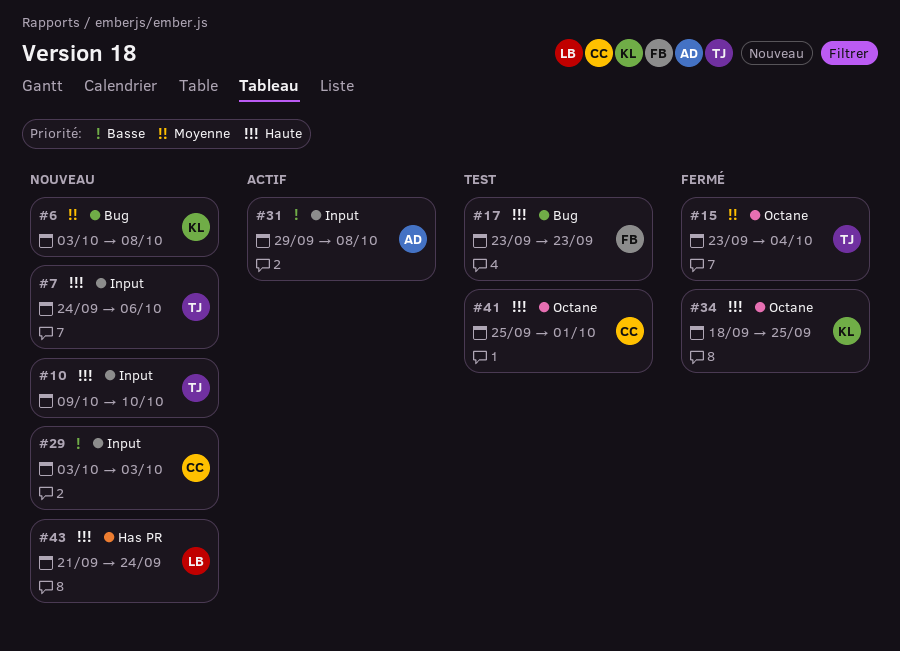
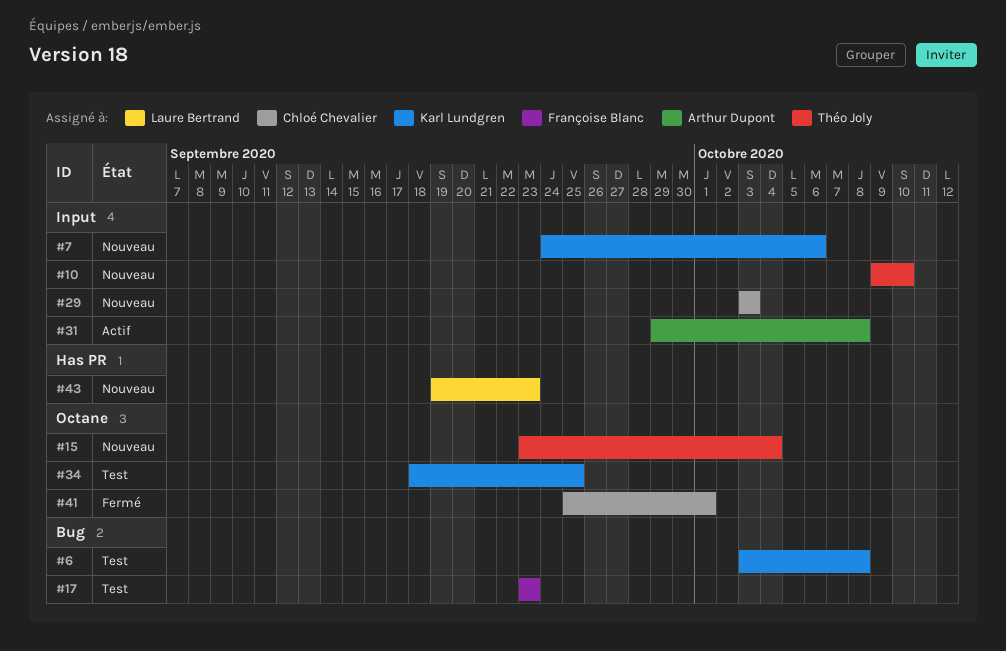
#6, status: Nouveau -> Test
#7, owner: Théo Joly -> Karl Lundgren
#15, status: Fermé -> Nouveau
#34, status: Fermé -> Test
#41, status: Test -> Fermé
#43, start: Sep 21 -> Sep 19
#43, due: Sep 24 -> Sep 23

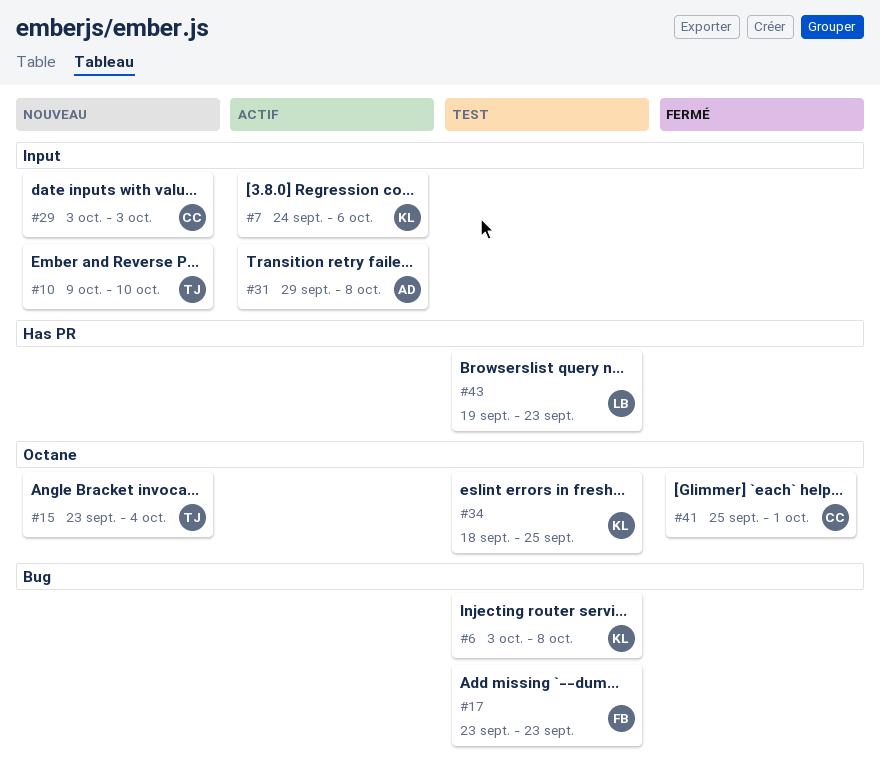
#7, status: Nouveau -> Actif
#43, status: Nouveau -> Test

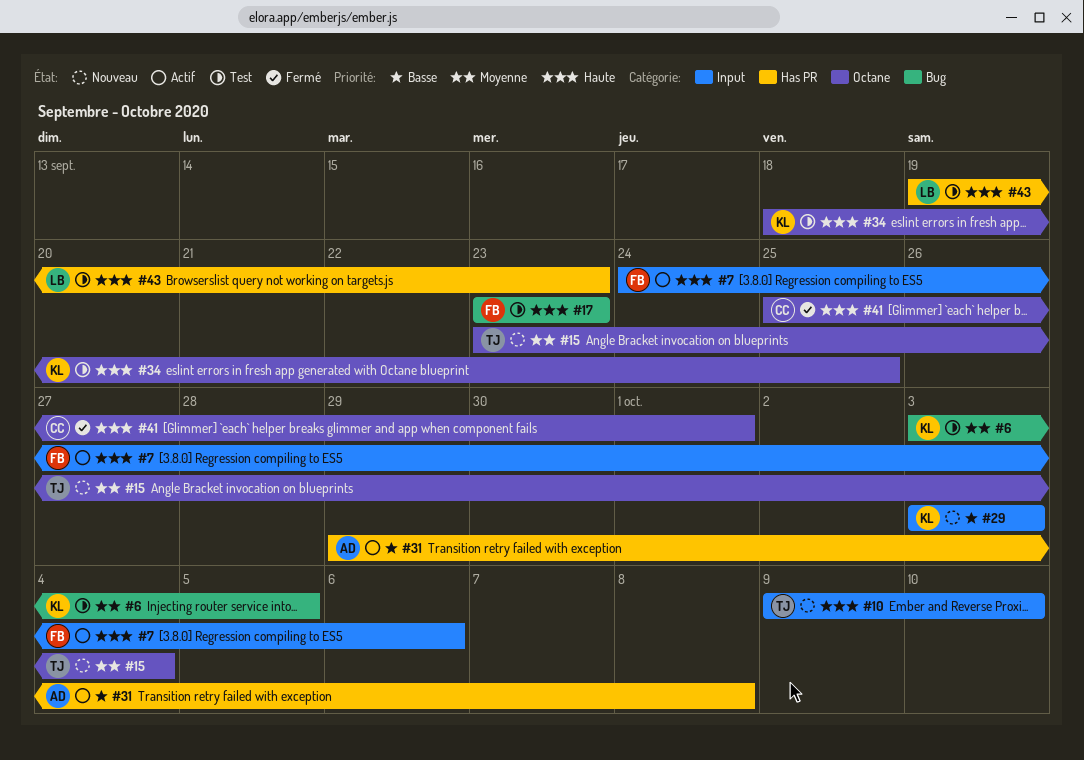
#6, due: Oct 8 -> Oct 5
#7, owner: KL -> FB
#29, owner: CC -> KL
#31, label: Input -> Has PR

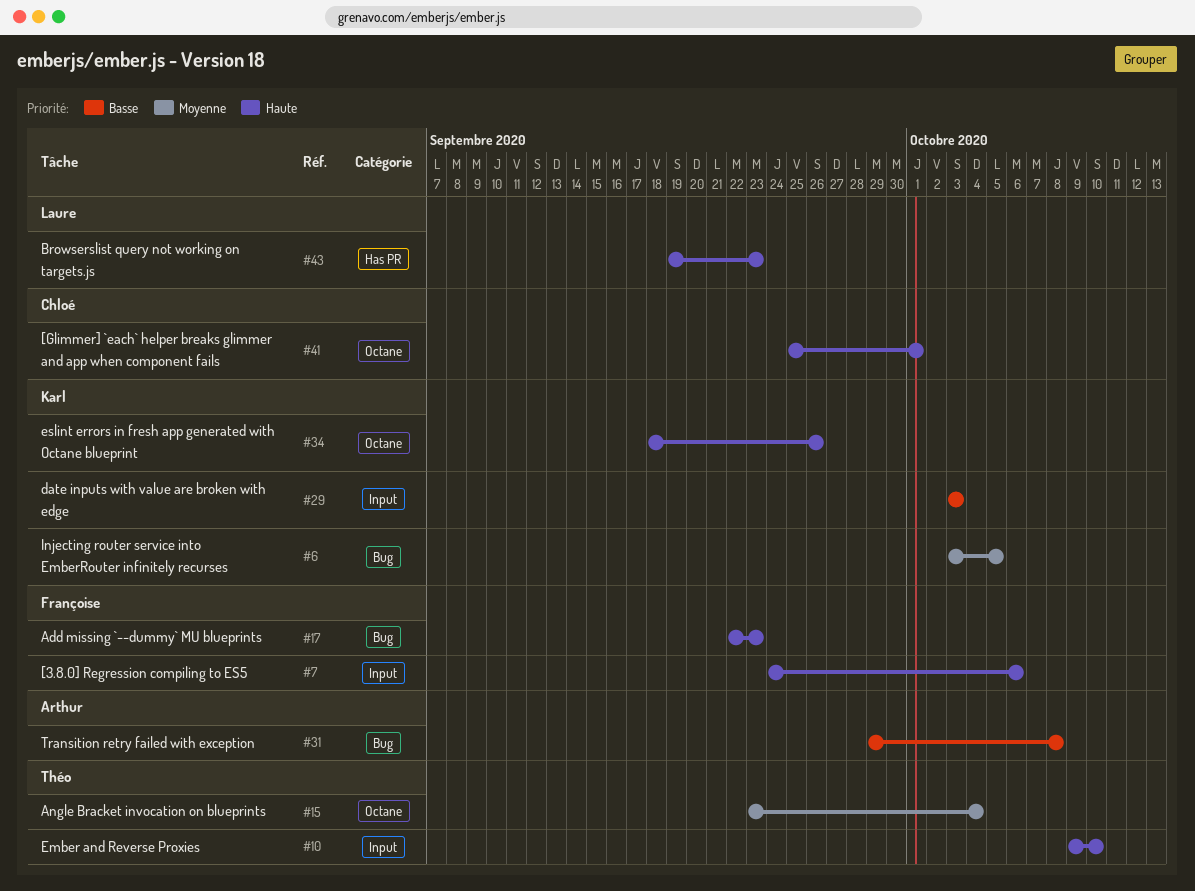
#17, start: Sep 23 -> Sep 22
#31, label: Has PR -> Bug
#34, due: Sep 25 -> Sep 26

